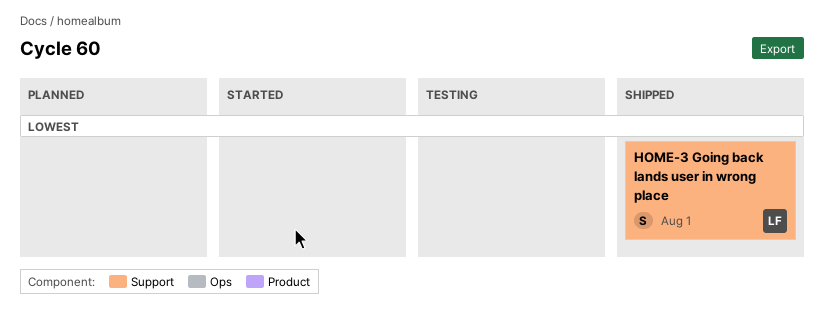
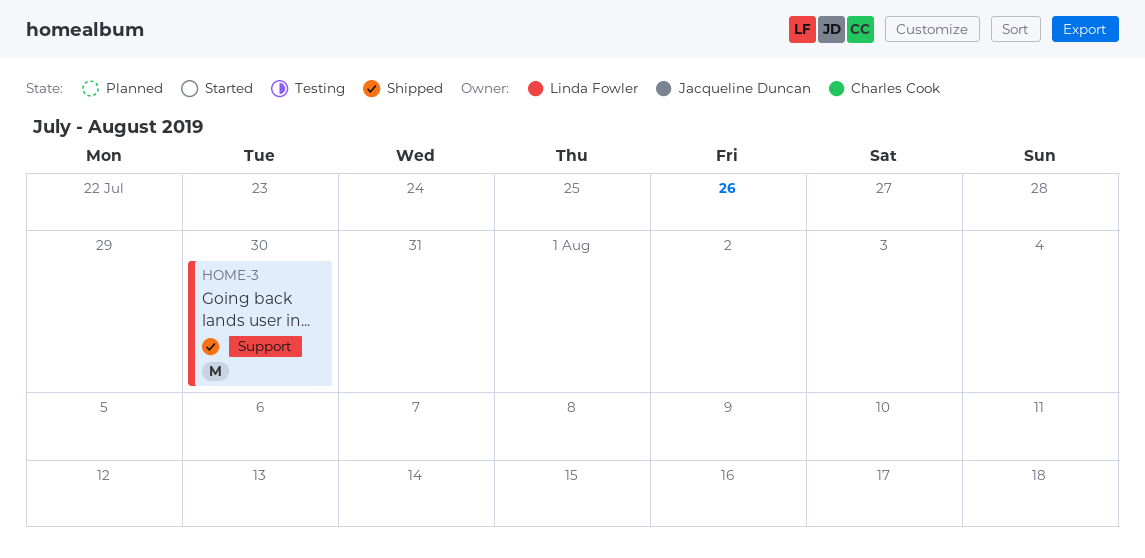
HOME-3, estimate: S -> M
HOME-3, due: Aug 1 -> Jul 30

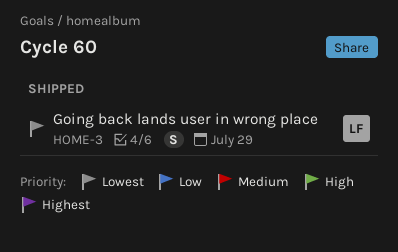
HOME-3, estimate: M -> S
HOME-3, due: Jul 30 -> Jul 29

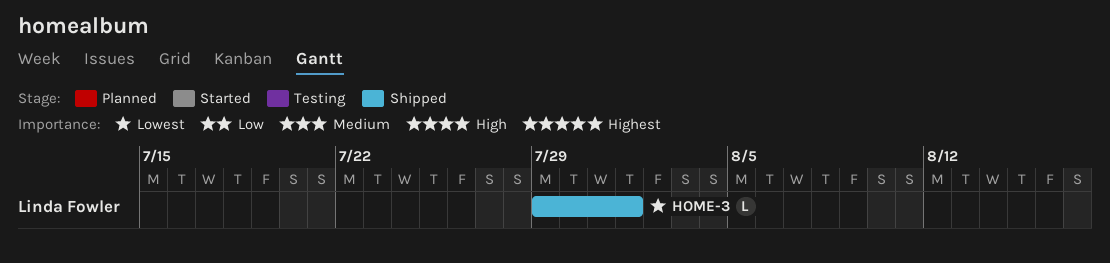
HOME-3, estimate: S -> L
HOME-3, due: Jul 29 -> Aug 1

